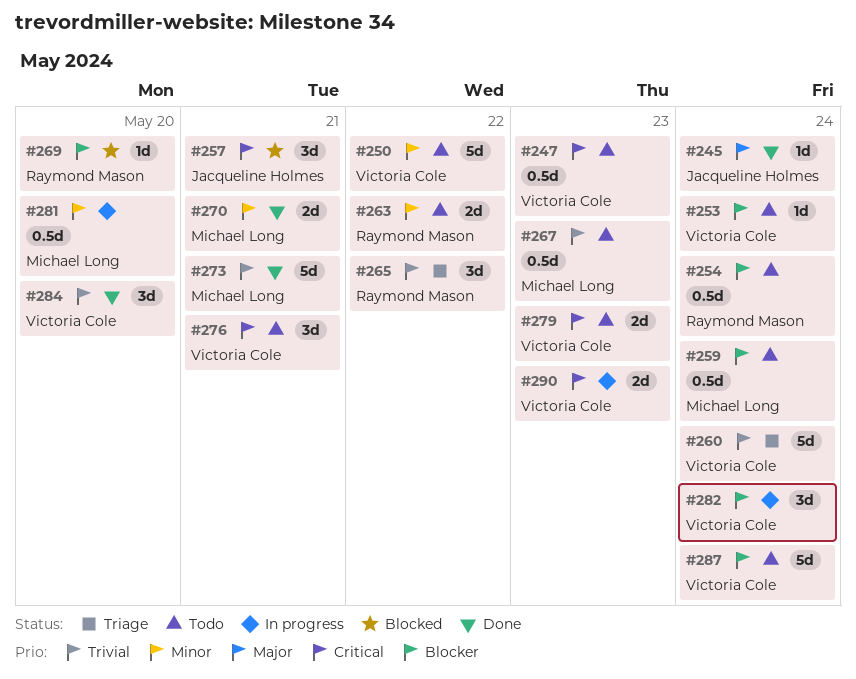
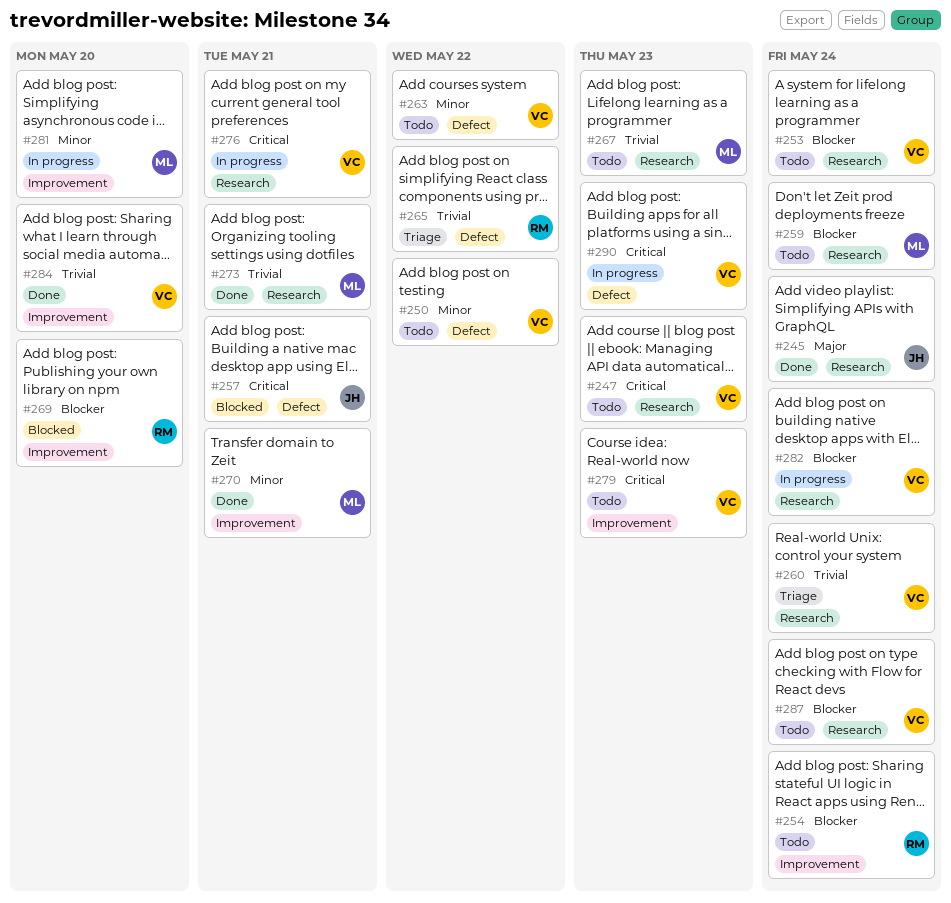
#263, owner: Raymond Mason -> Victoria Cole
#276, status: Todo -> In progress

